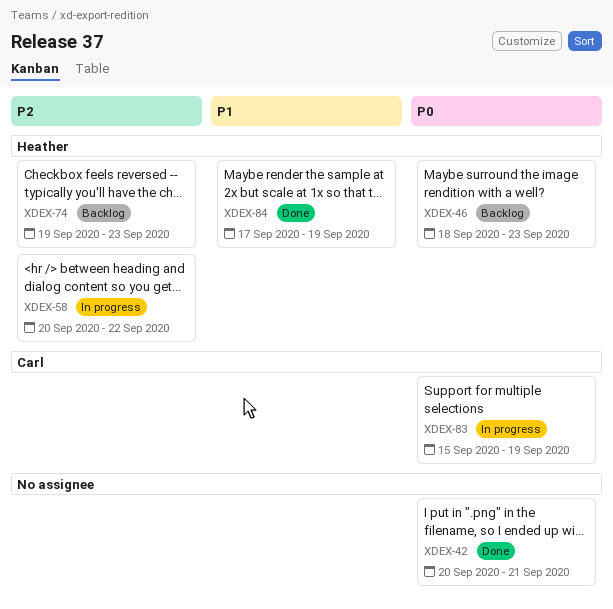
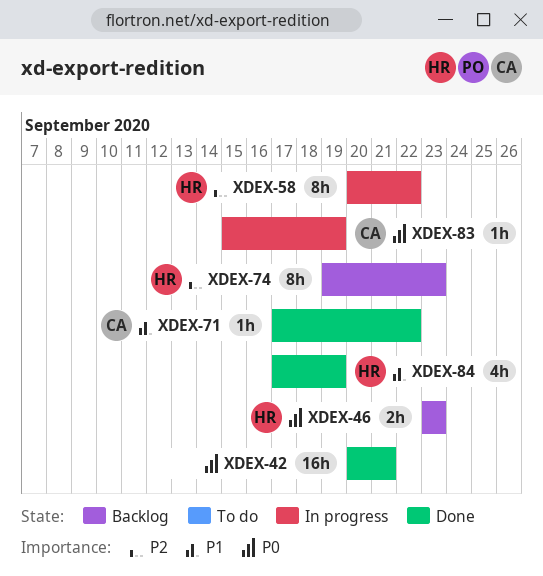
XDEX-46, start: Sep 18 -> Sep 23
XDEX-71: none -> present

